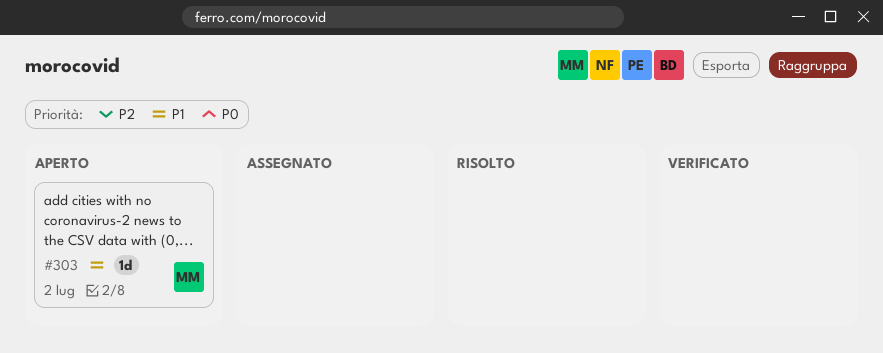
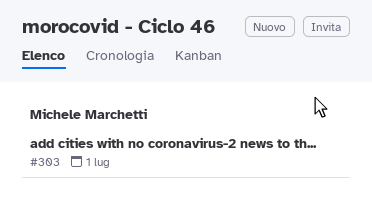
#303, due: Jul 2 -> Jul 1

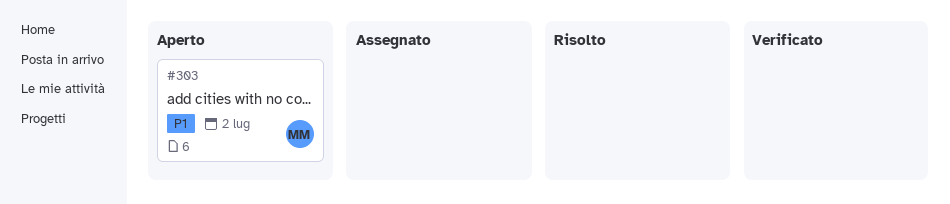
#303, due: Jul 1 -> Jul 2

